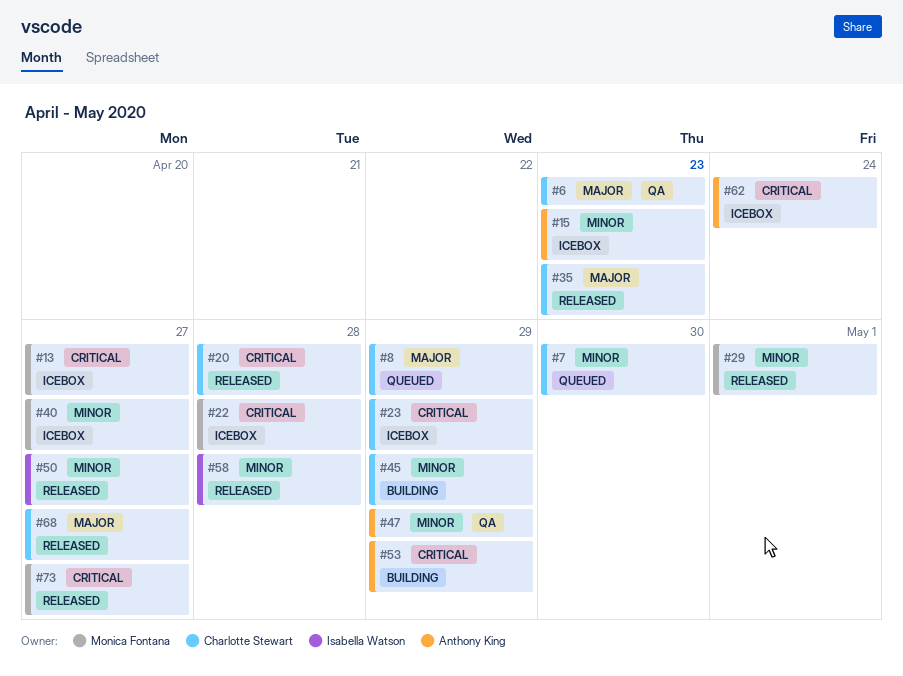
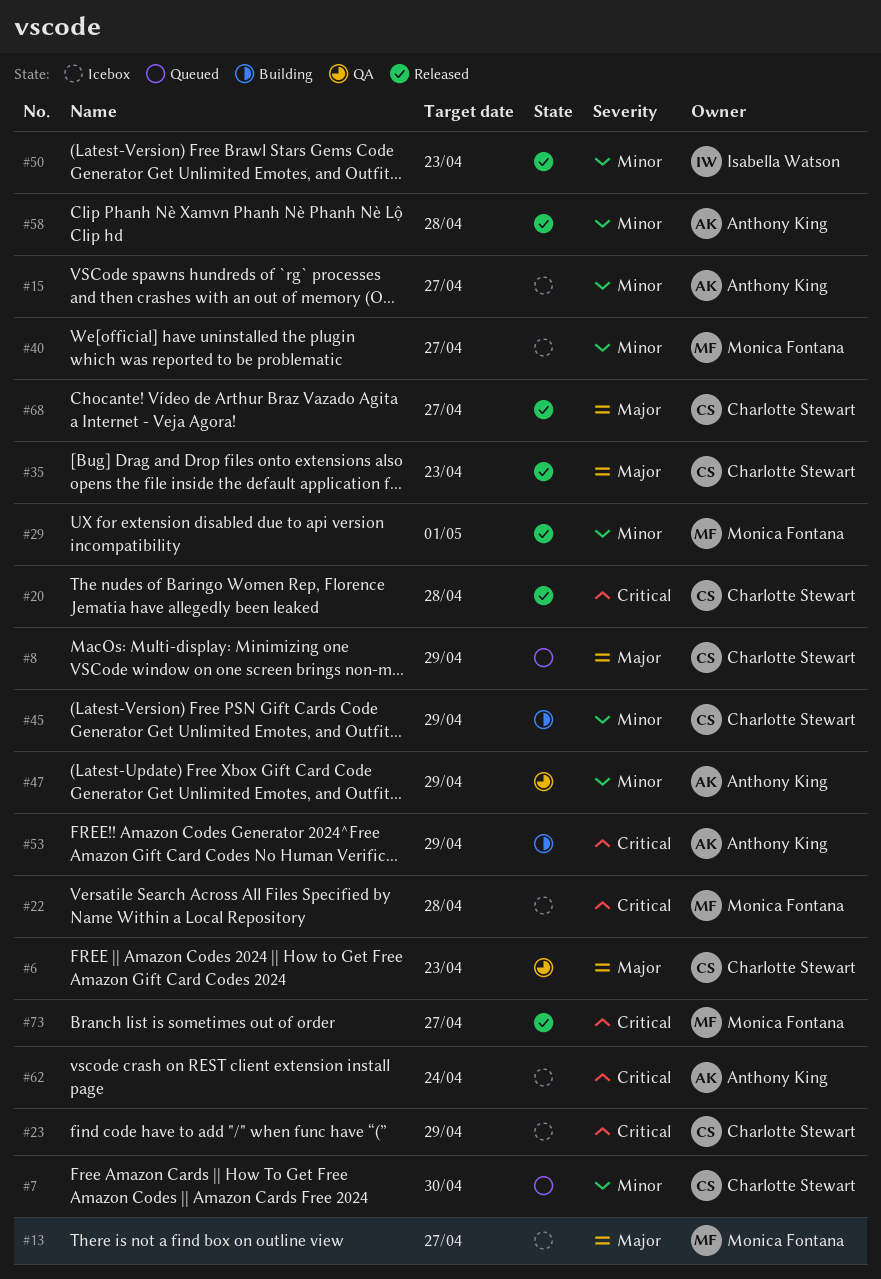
#13, priority: Critical -> Major
#15, due: Apr 23 -> Apr 27
#50, due: Apr 27 -> Apr 23
#58, owner: Isabella Watson -> Anthony King

